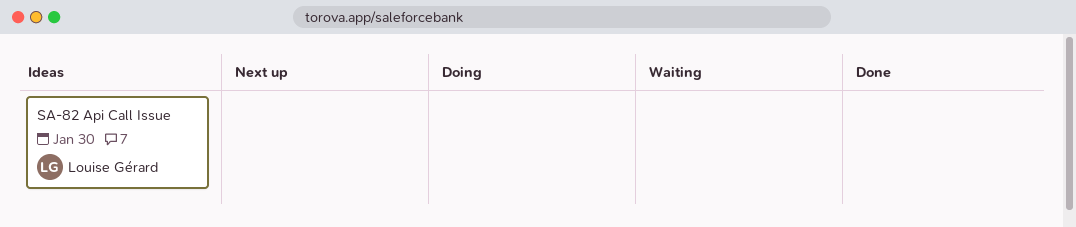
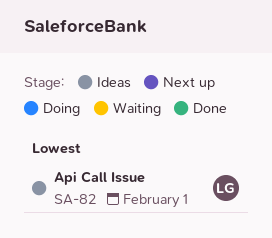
SA-82, due: Jan 30 -> Feb 1

